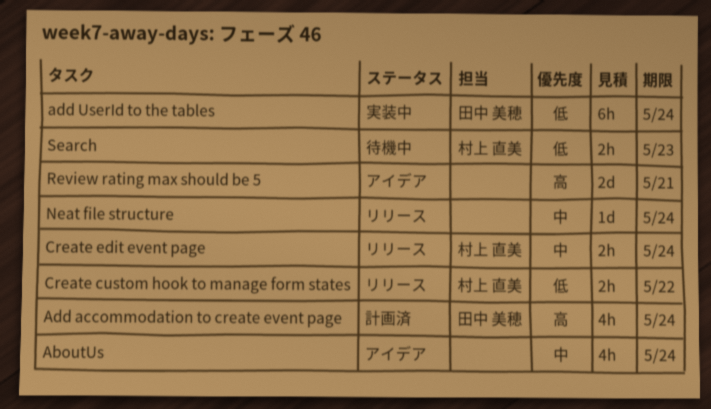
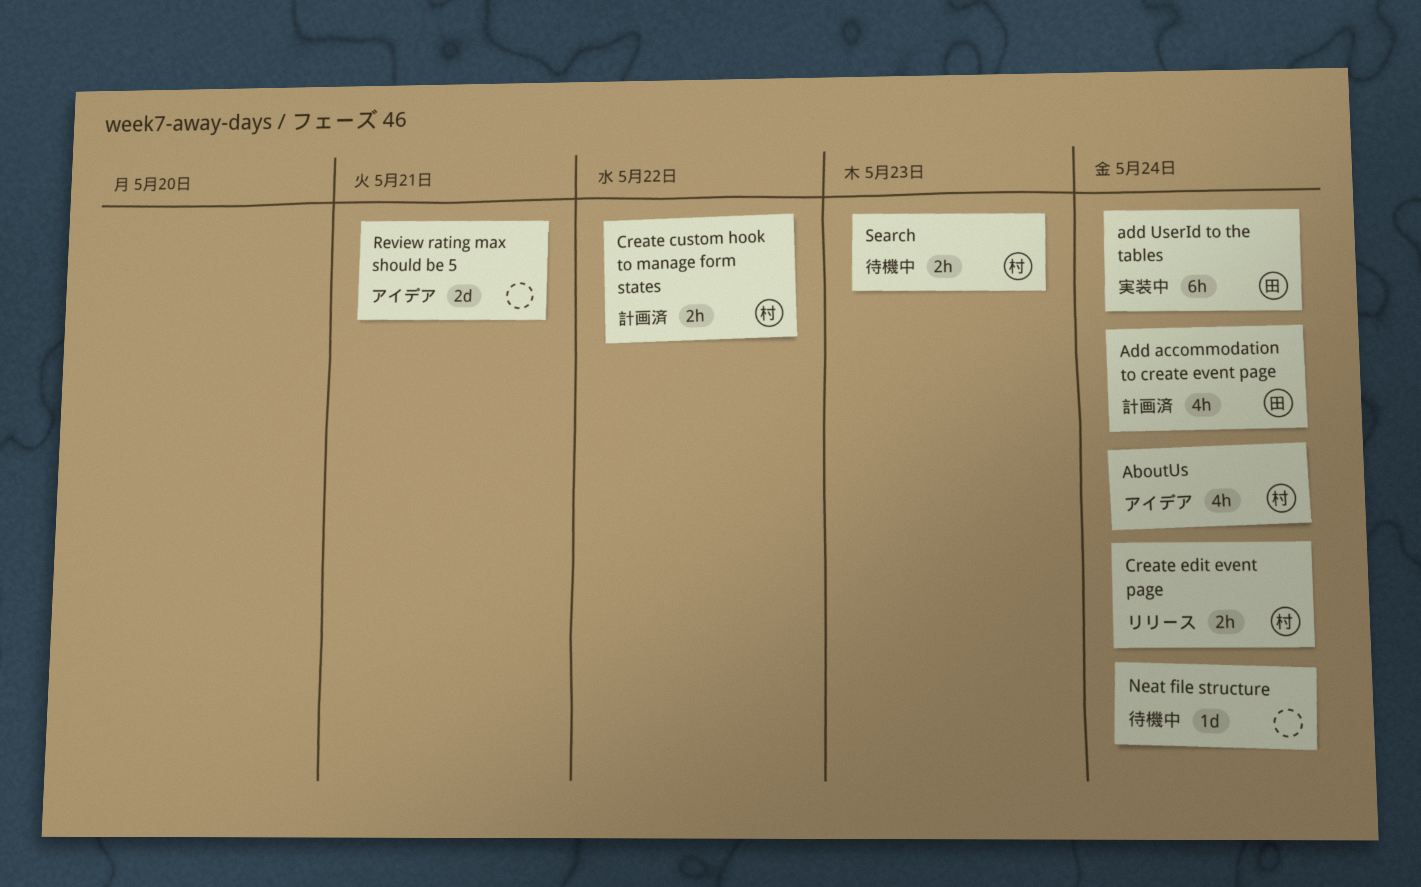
AboutUs, owner: none -> 村上 直美
Create custom hook to manage form states, status: リリース -> 計画済
Neat file structure, status: リリース -> 待機中

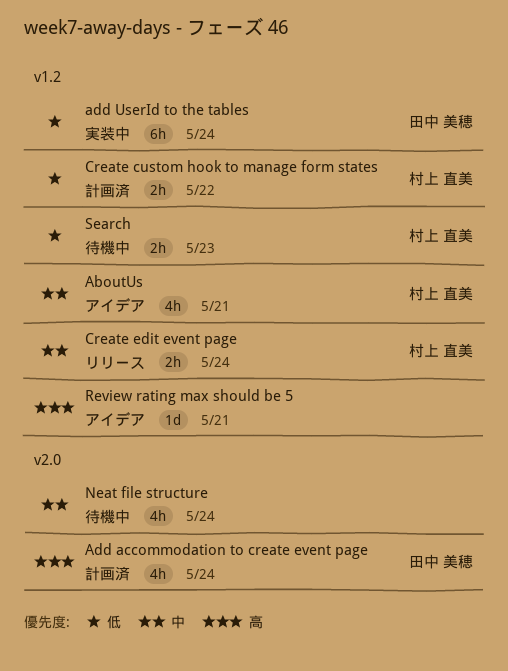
AboutUs, due: May 24 -> May 21
Neat file structure, estimate: 1d -> 4h
Review rating max should be 5, estimate: 2d -> 1d

